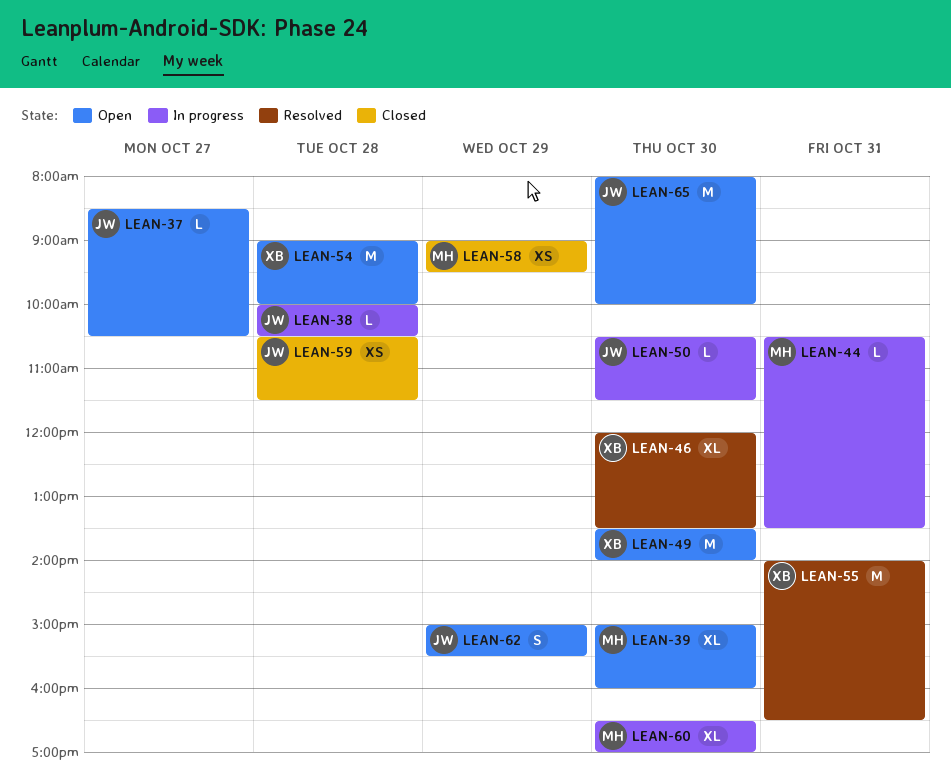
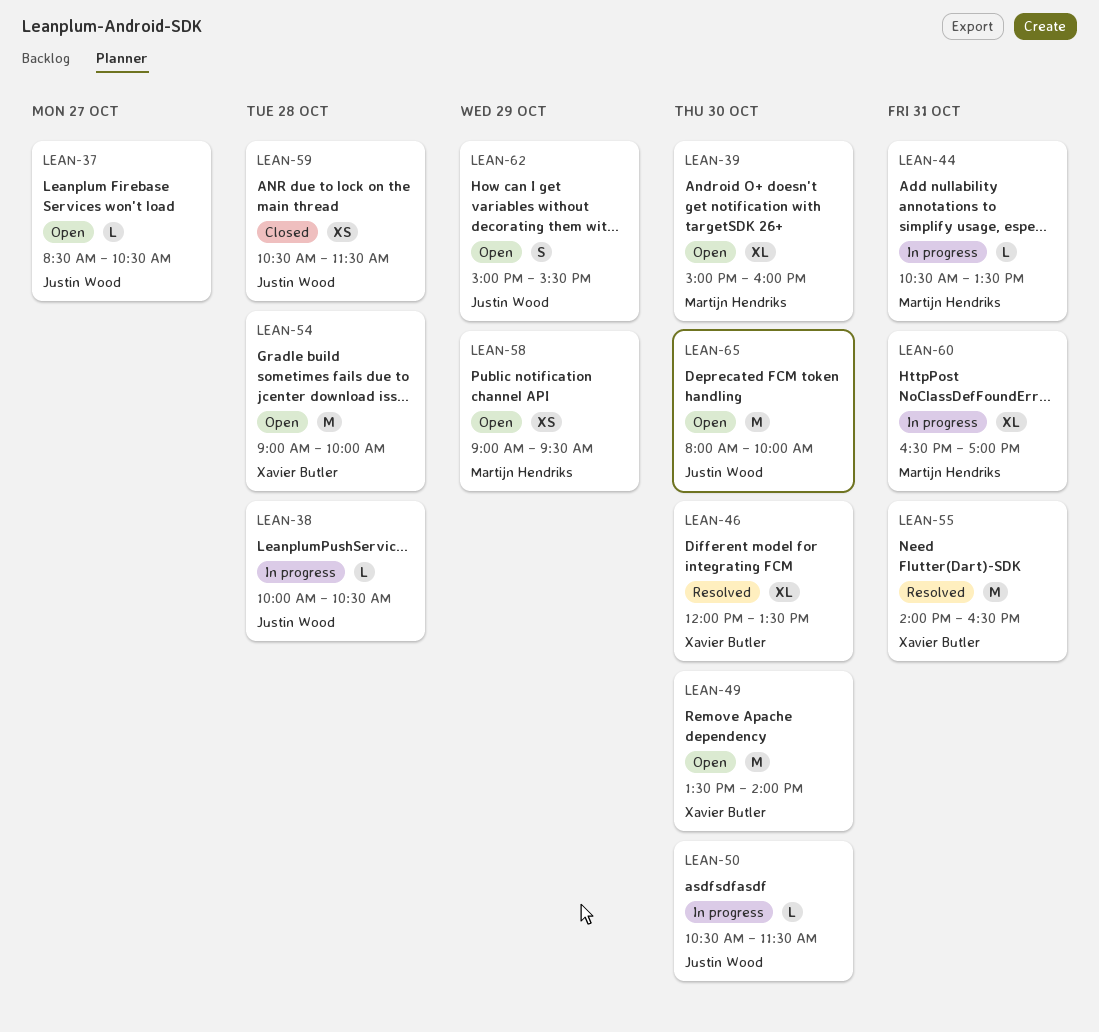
LEAN-58, status: Closed -> Open
LEAN-60, day: Oct 30 -> Oct 31

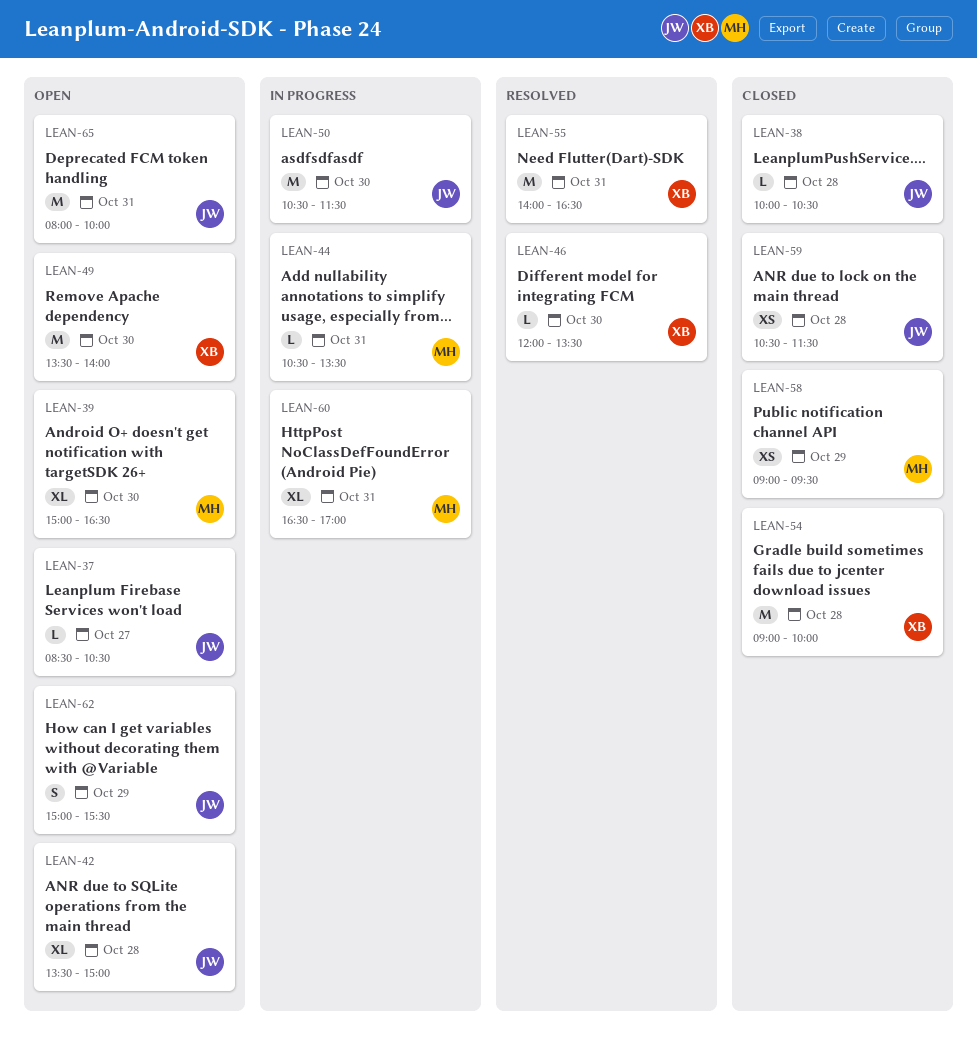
LEAN-38, status: In progress -> Closed
LEAN-39, ends: 16:00 -> 16:30
LEAN-42: none -> present
LEAN-46, estimate: XL -> L
LEAN-50, estimate: L -> M
LEAN-54, status: Open -> Closed
LEAN-58, status: Open -> Closed
LEAN-65, day: Oct 30 -> Oct 31

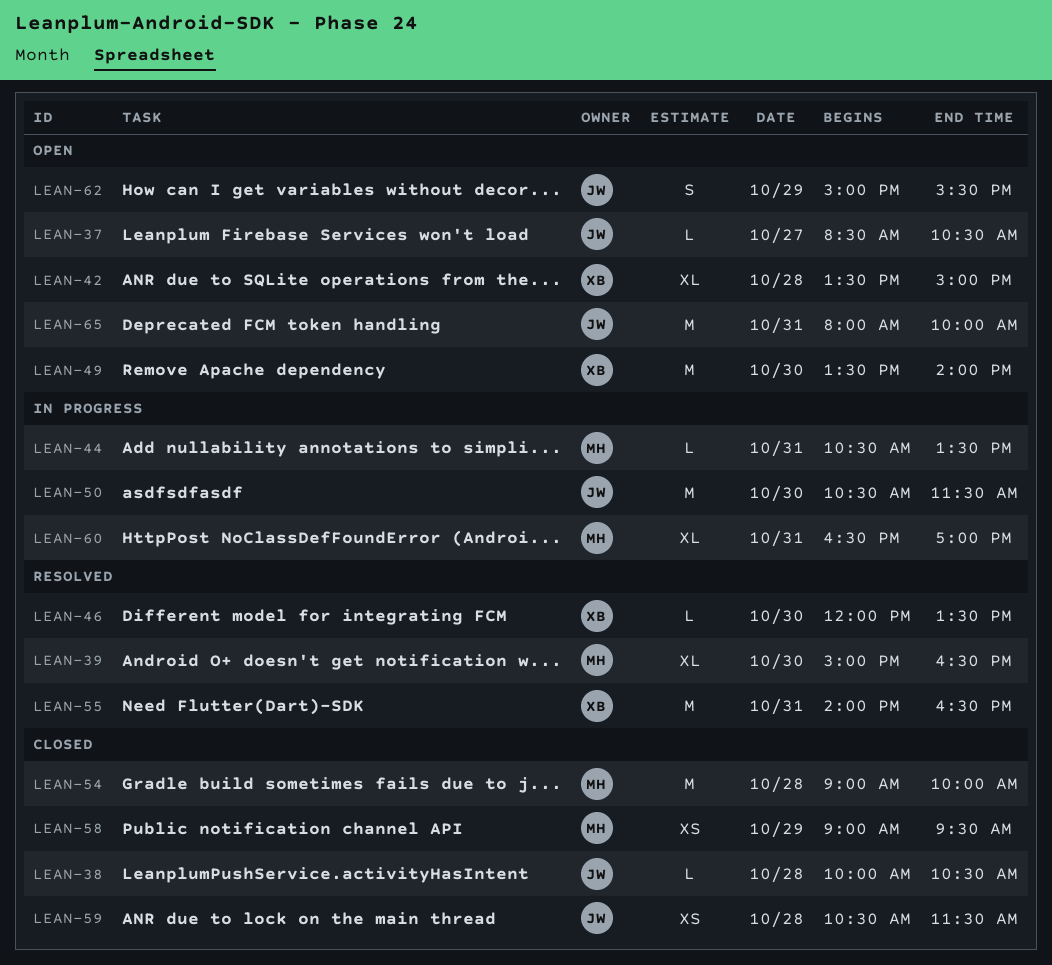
LEAN-39, status: Open -> Resolved
LEAN-42, owner: JW -> XB
LEAN-54, owner: XB -> MH

